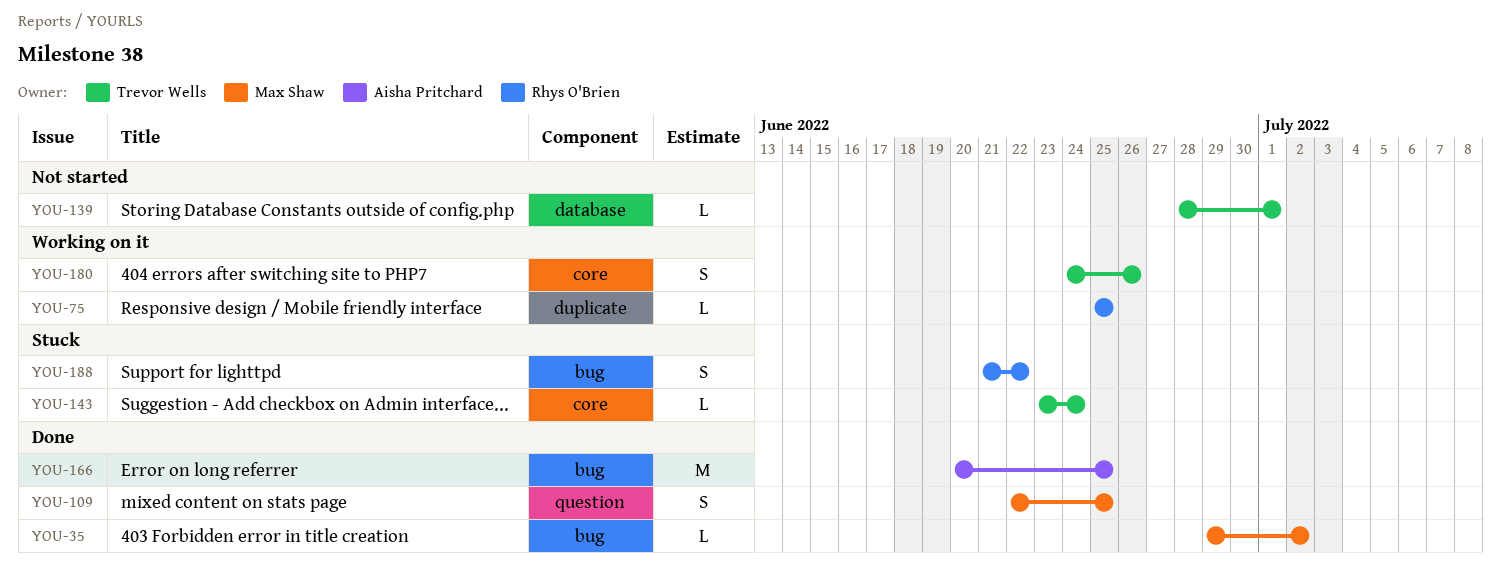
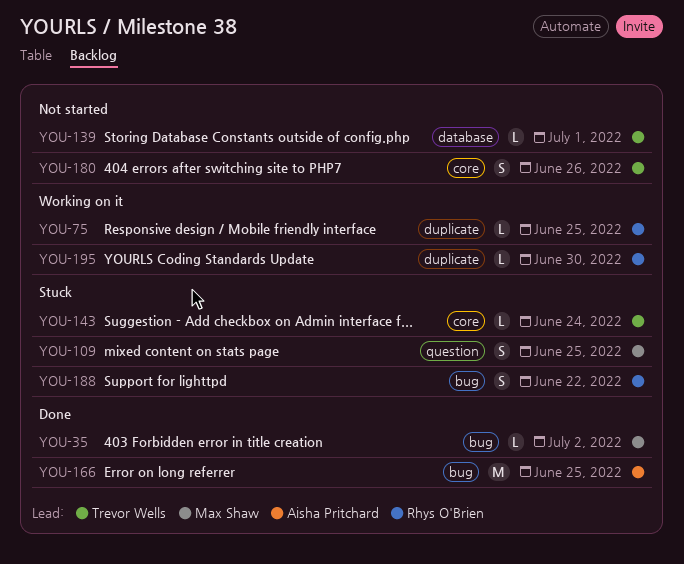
YOU-109, status: Done -> Stuck
YOU-180, status: Working on it -> Not started
YOU-195: none -> present

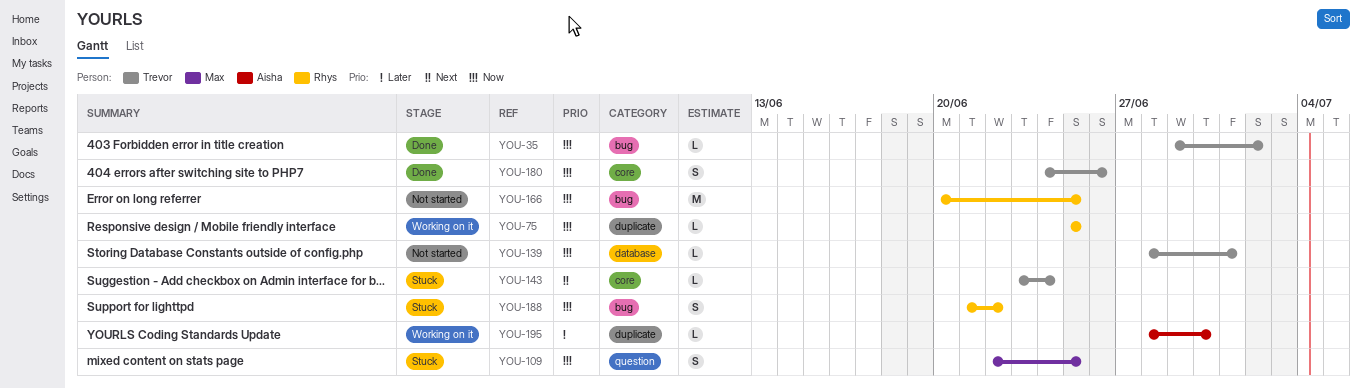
YOU-35, owner: Max Shaw -> Trevor Wells
YOU-166, status: Done -> Not started
YOU-166, owner: Aisha Pritchard -> Rhys O'Brien
YOU-180, status: Not started -> Done
YOU-195, owner: Rhys O'Brien -> Aisha Pritchard

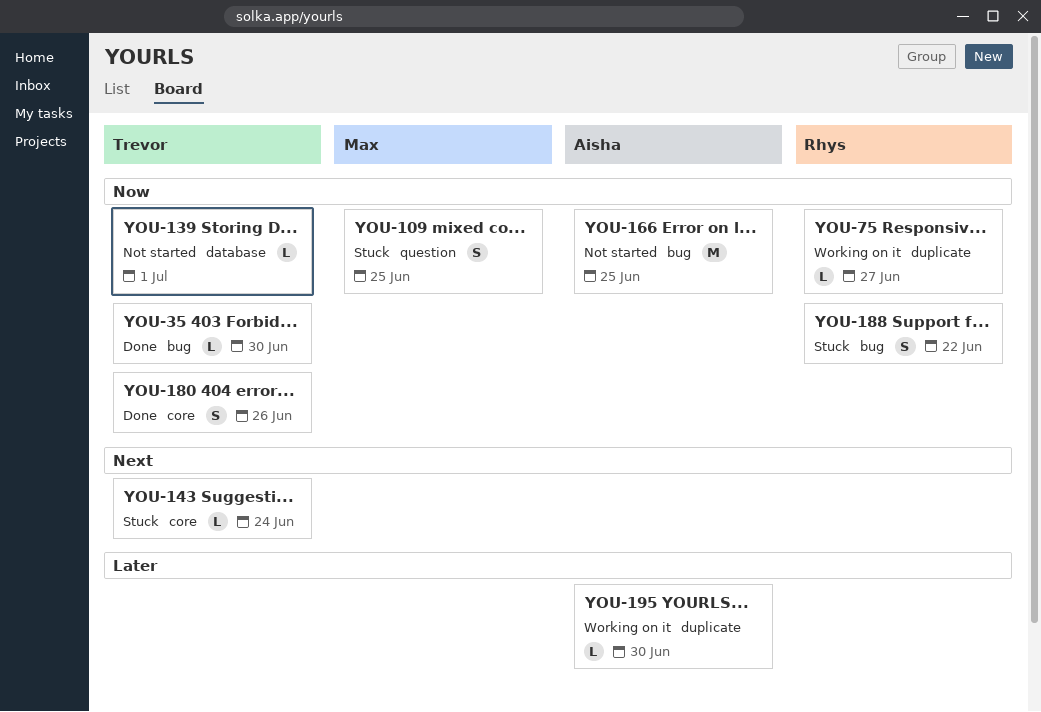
YOU-35, due: Jul 2 -> Jun 30
YOU-75, due: Jun 25 -> Jun 27
YOU-166, owner: Rhys -> Aisha

